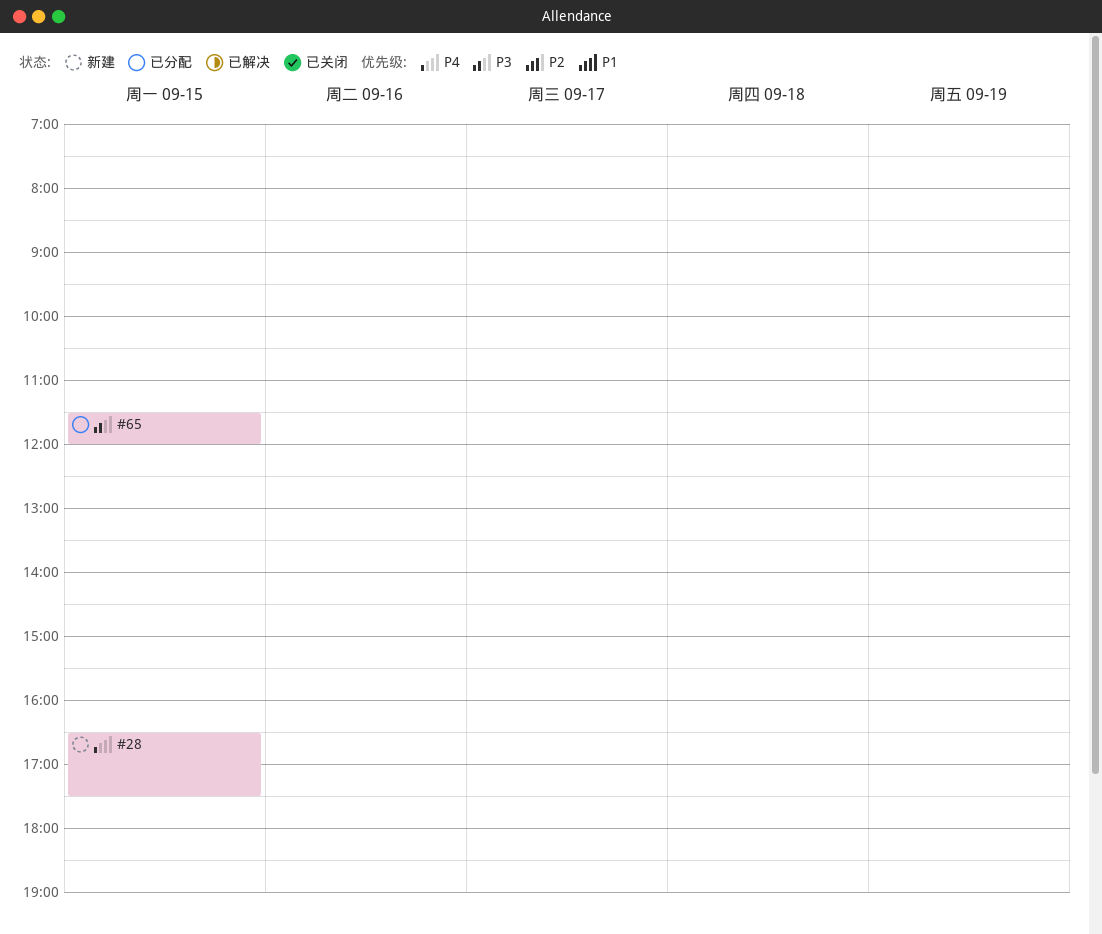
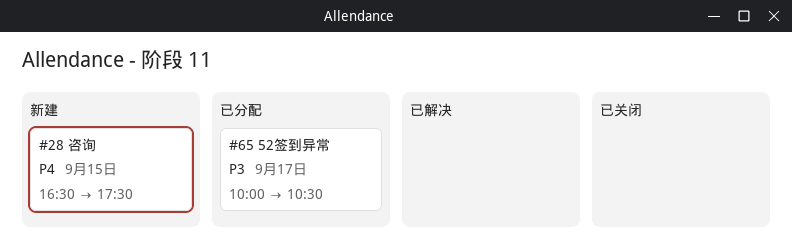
#65, day: Sep 15 -> Sep 17
#65, begins: 11:30 -> 10:00
#65, ends: 12:00 -> 10:30

